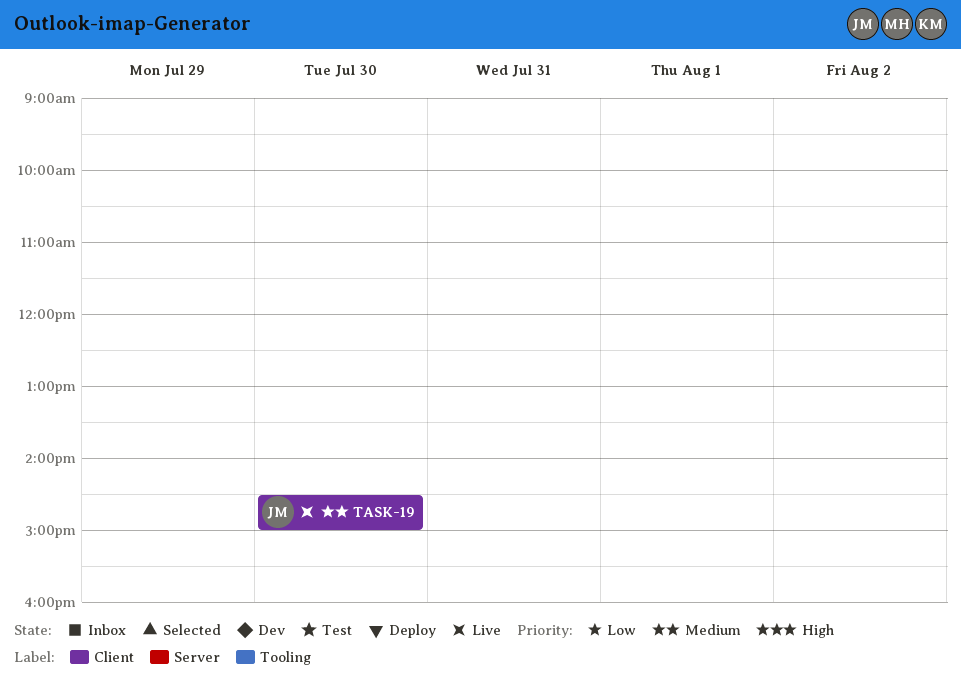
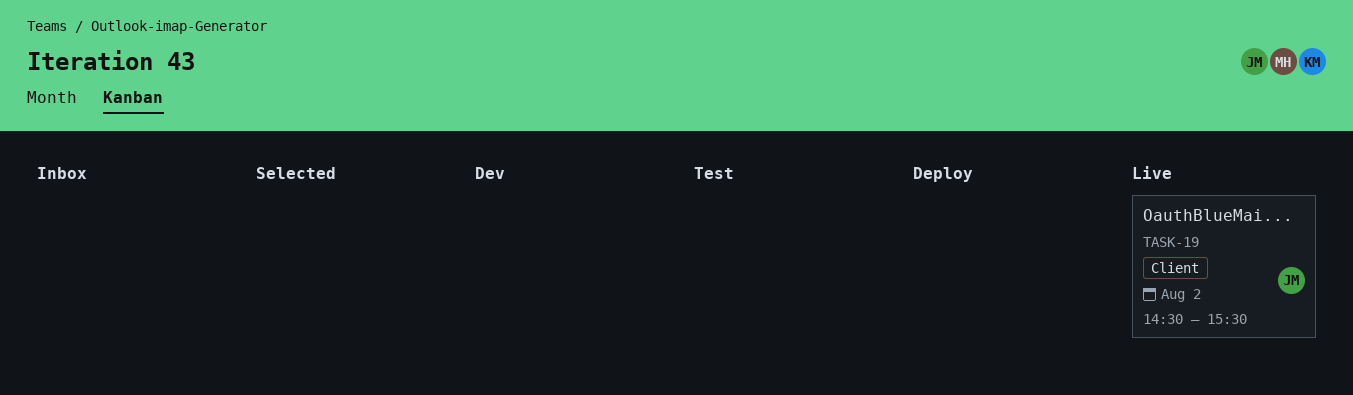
TASK-19, day: Jul 30 -> Aug 2
TASK-19, ends: 15:00 -> 15:30

